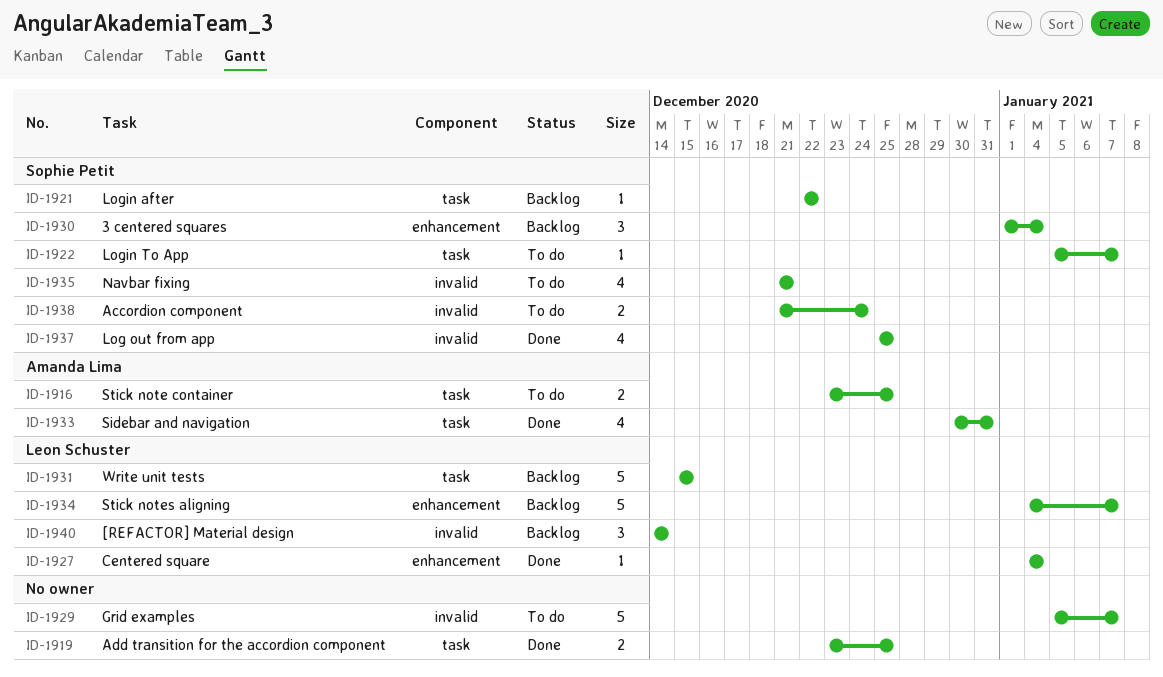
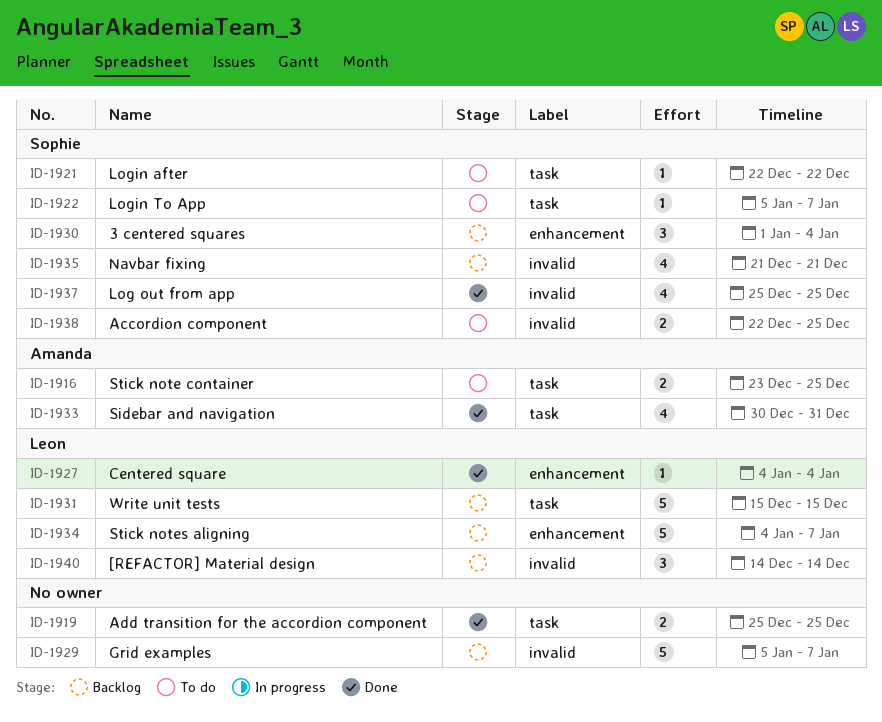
ID-1919, start: Dec 23 -> Dec 25
ID-1921, status: Backlog -> To do
ID-1929, status: To do -> Backlog
ID-1935, status: To do -> Backlog
ID-1938, start: Dec 21 -> Dec 22
ID-1938, due: Dec 24 -> Dec 25

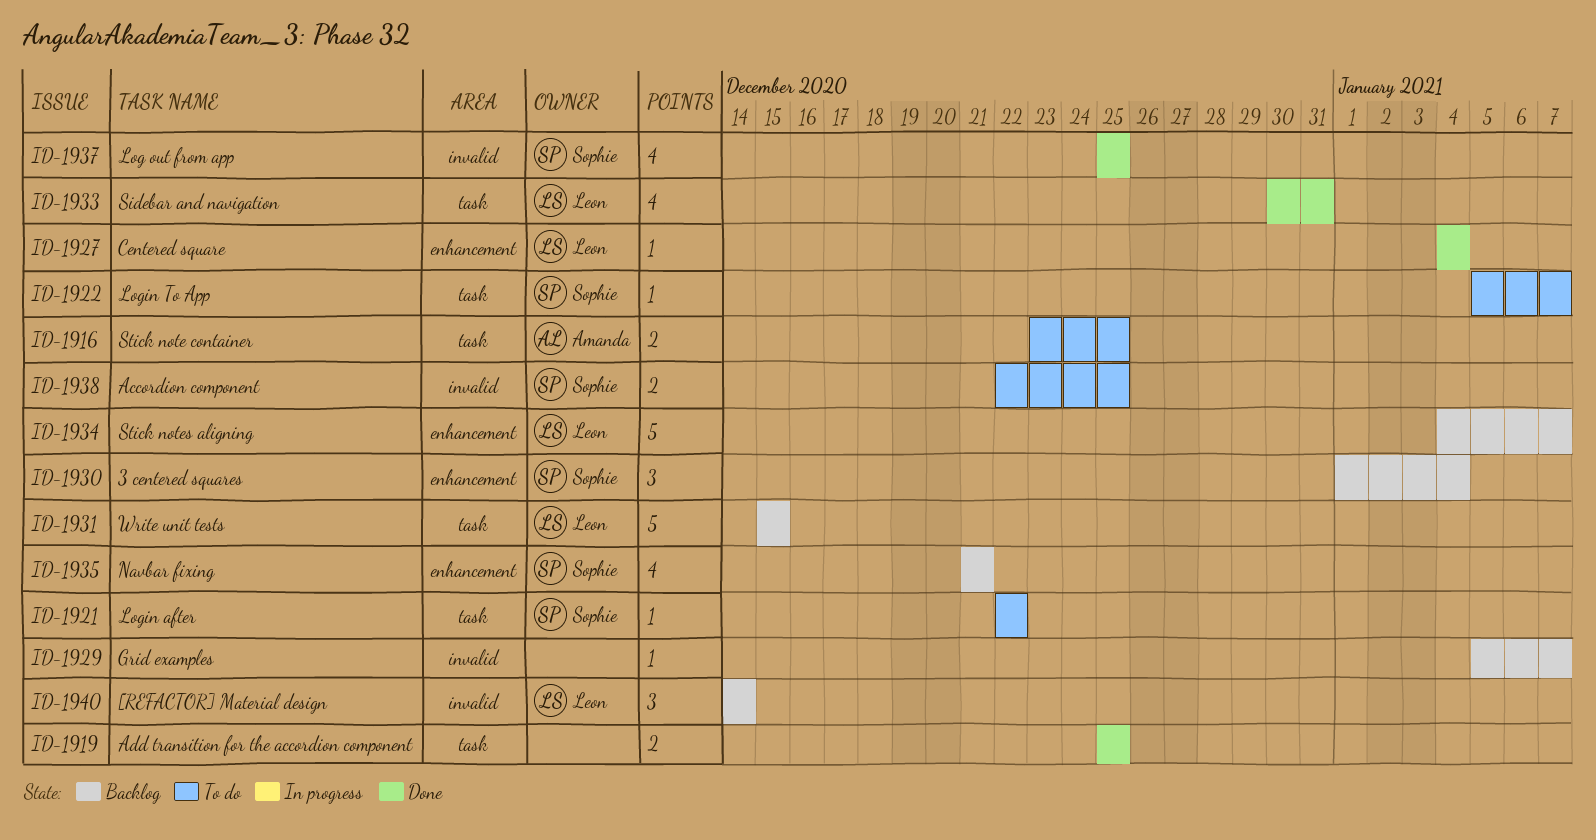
ID-1929, estimate: 5 -> 1
ID-1933, owner: Amanda -> Leon
ID-1935, label: invalid -> enhancement

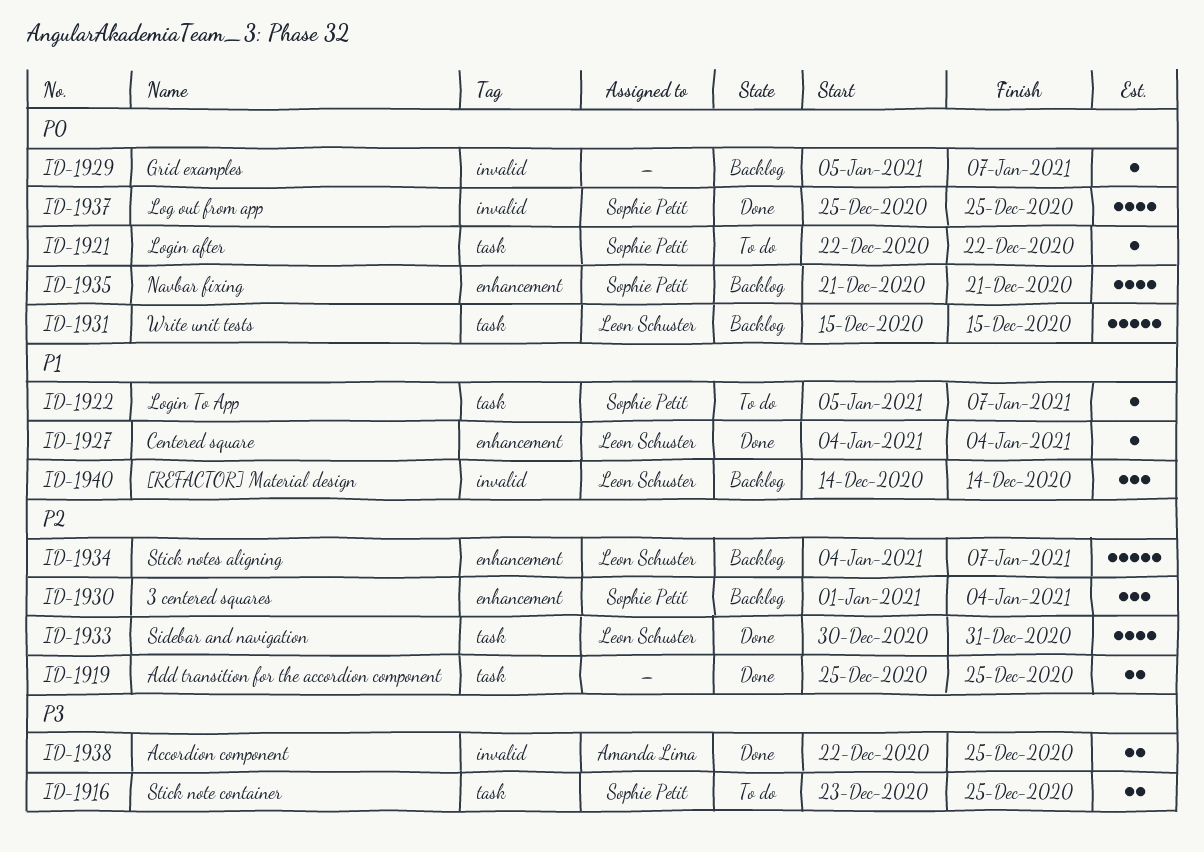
ID-1916, owner: Amanda Lima -> Sophie Petit
ID-1938, status: To do -> Done
ID-1938, owner: Sophie Petit -> Amanda Lima

